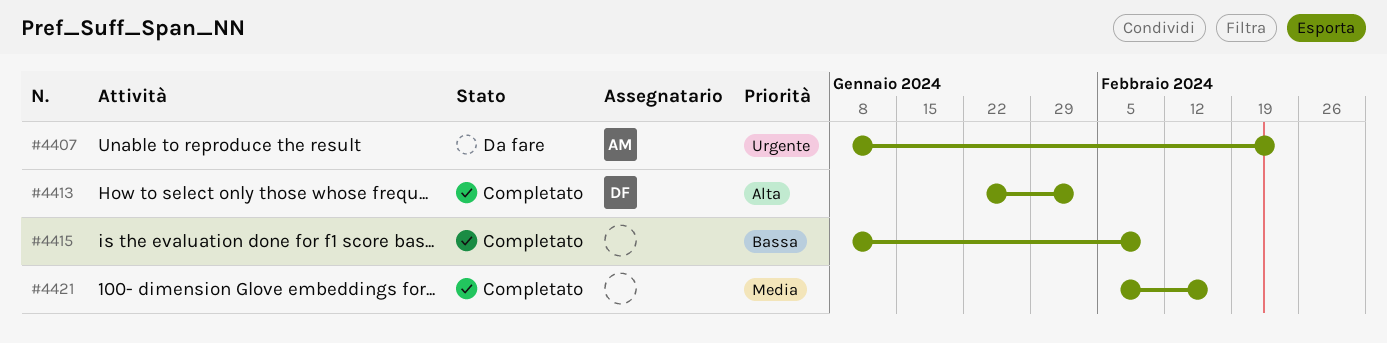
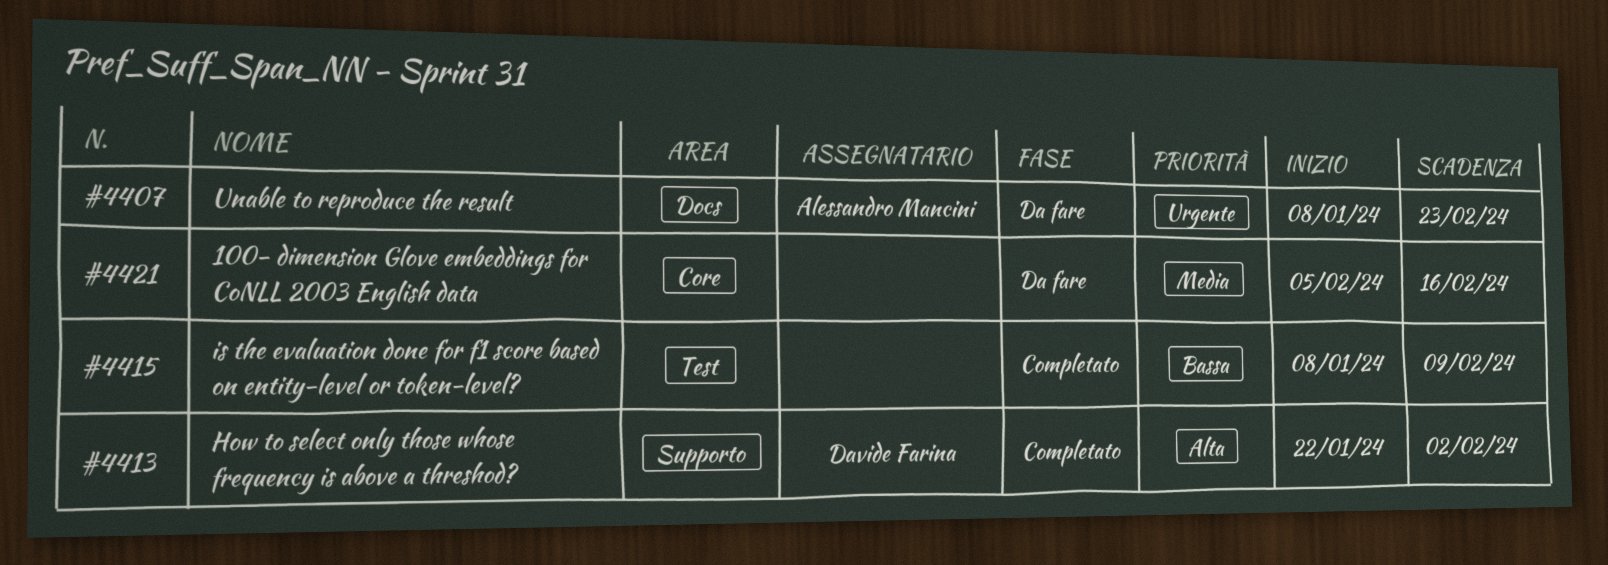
#4421, status: Completato -> Da fare

